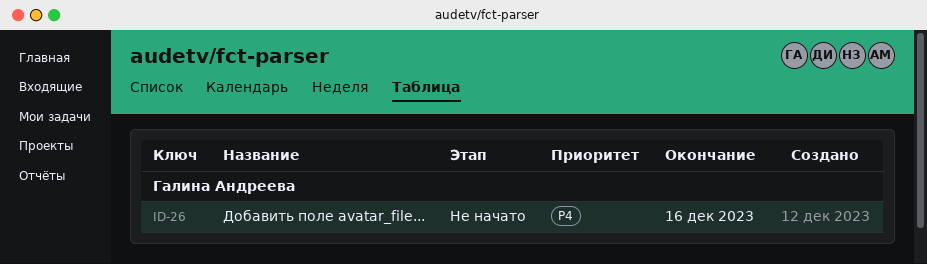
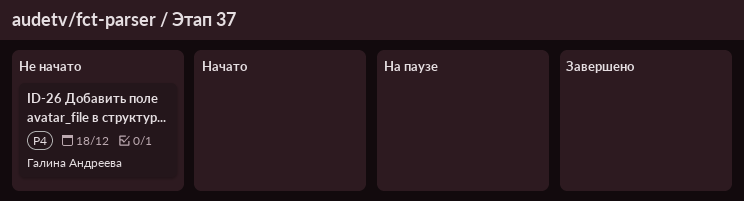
ID-26, due: Dec 16 -> Dec 18

